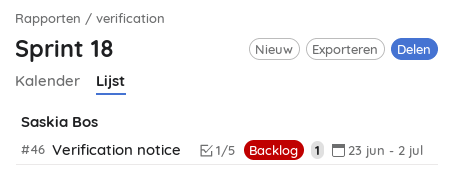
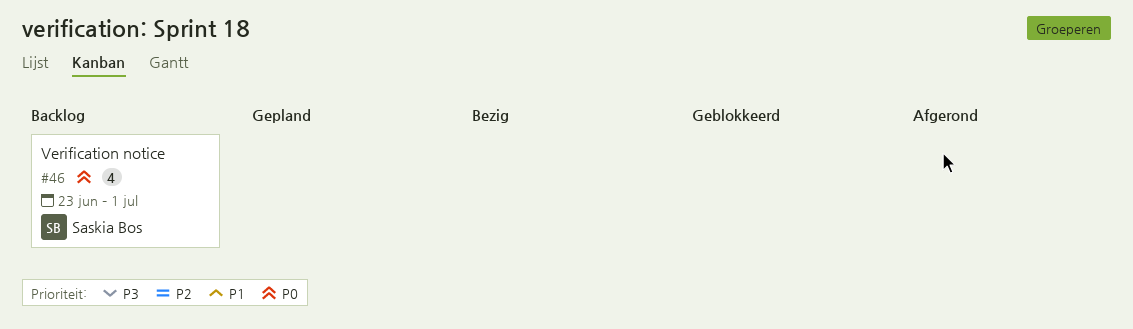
#46, estimate: 1 -> 4
#46, due: Jul 2 -> Jul 1

